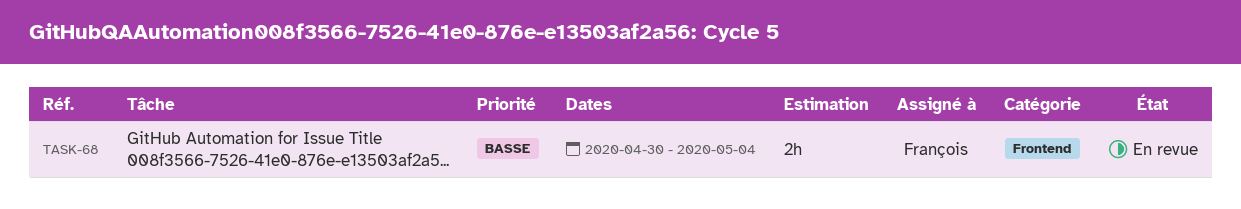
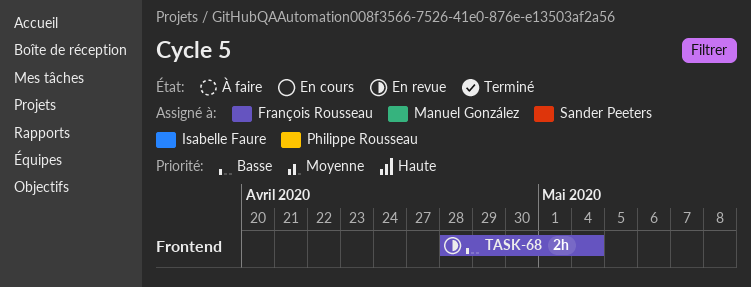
TASK-68, start: Apr 30 -> Apr 28

